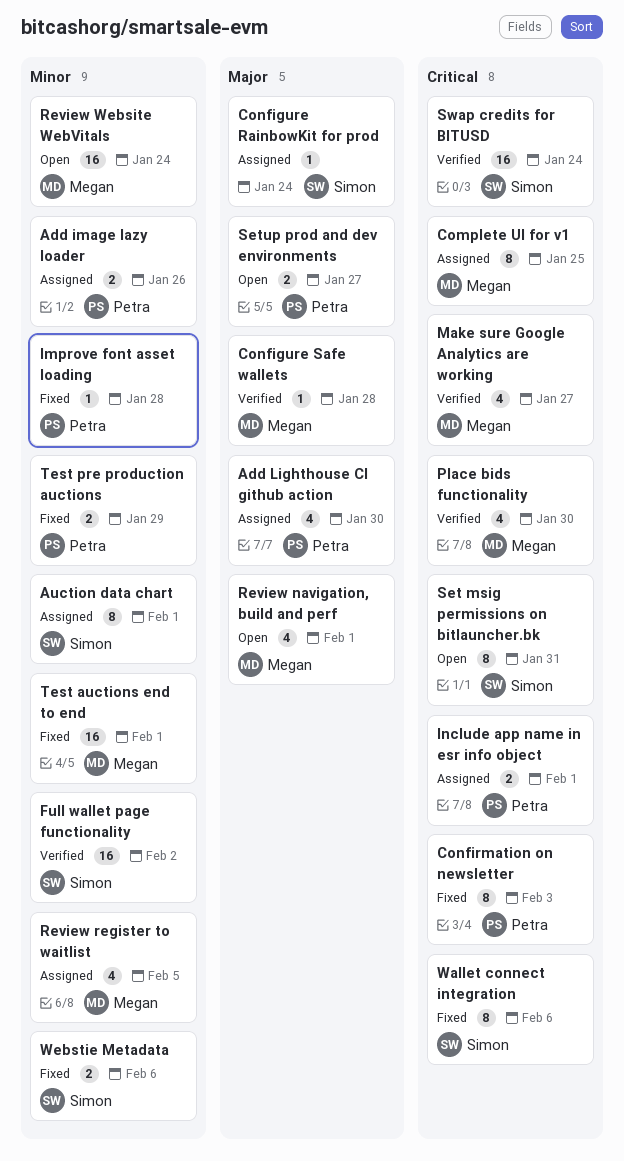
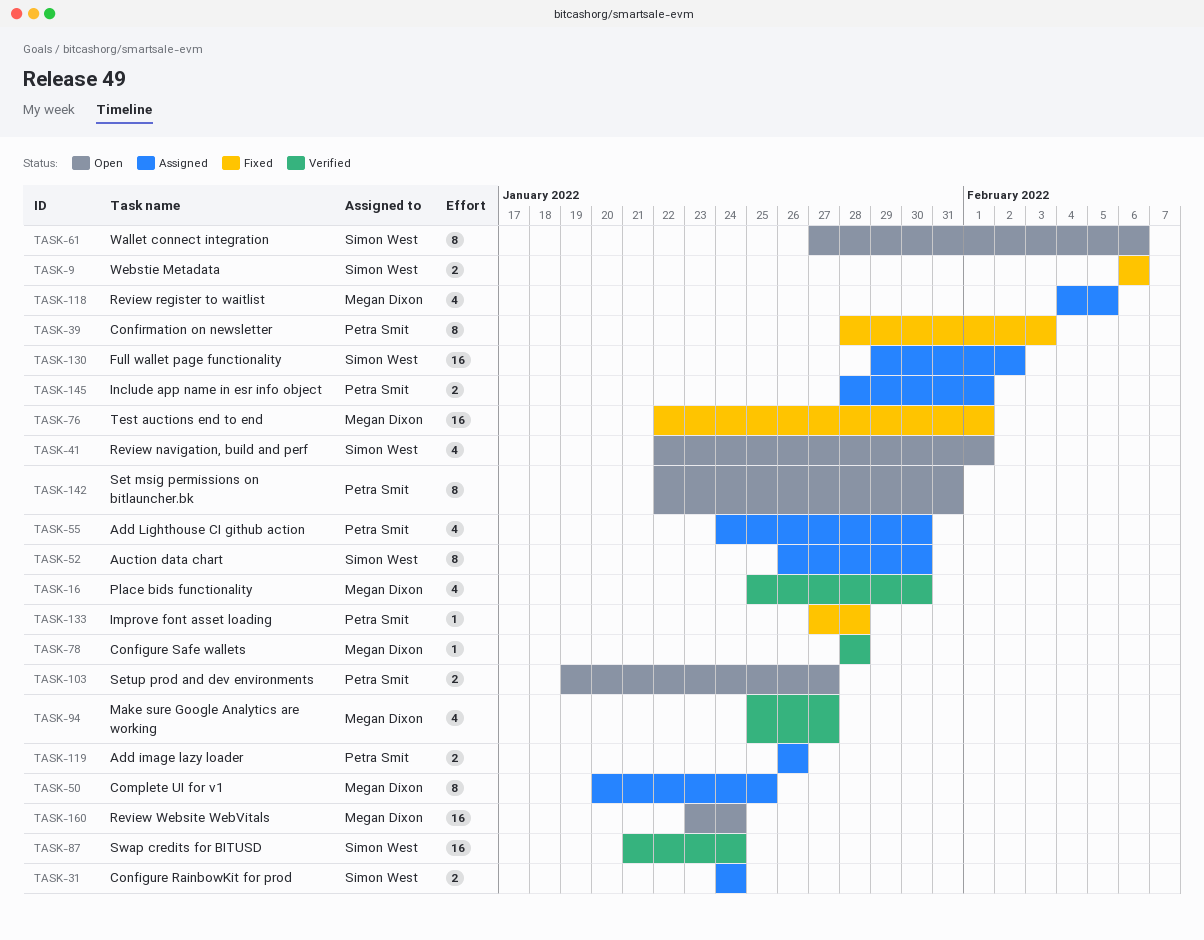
Auction data chart, due: Feb 1 -> Jan 30
Configure RainbowKit for prod, estimate: 1 -> 2
Full wallet page functionality, status: Verified -> Assigned
Review navigation, build and perf, owner: Megan Dixon -> Simon West
Set msig permissions on bitlauncher.bk, owner: Simon West -> Petra Smit
Test pre production auctions: present -> none
Wallet connect integration, status: Fixed -> Open

